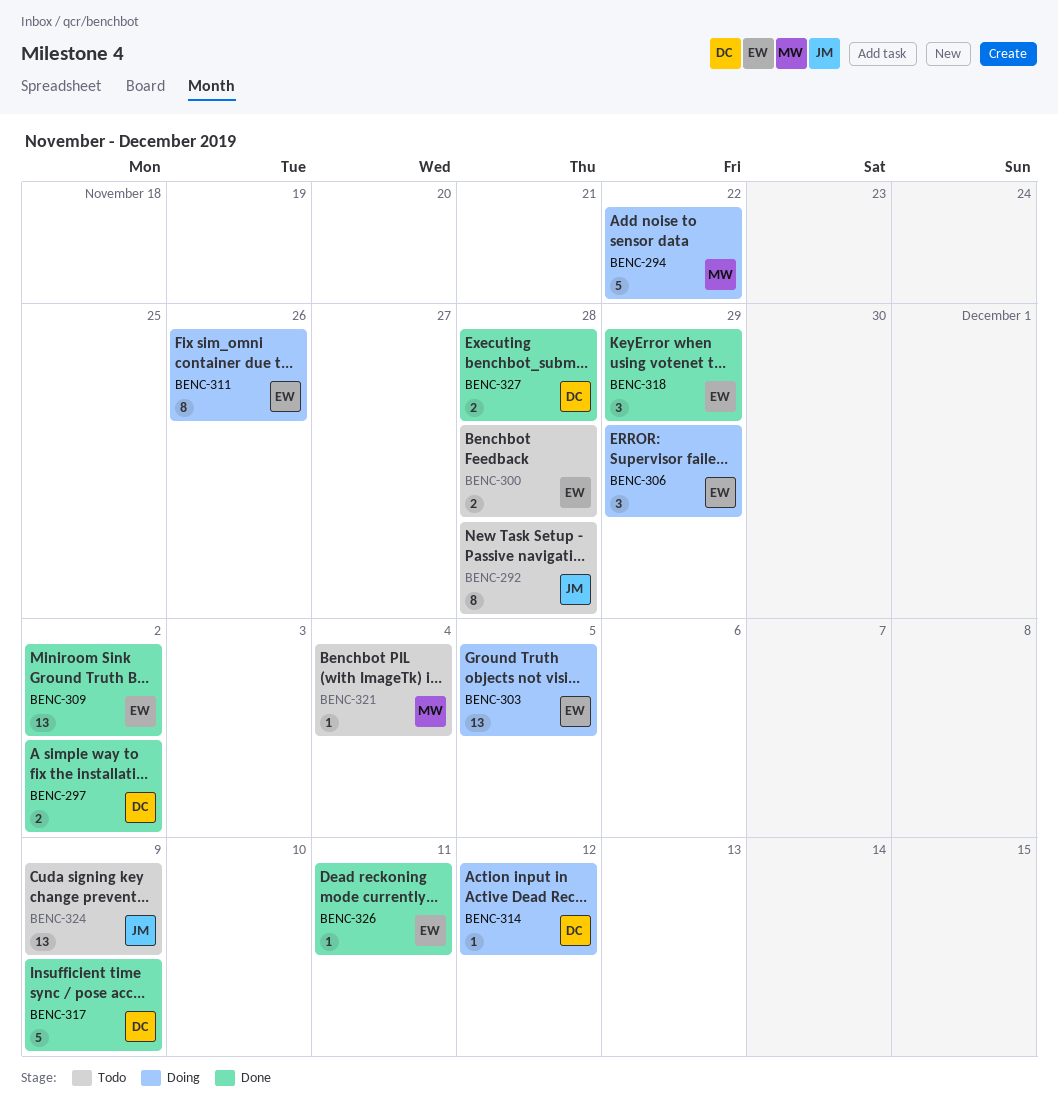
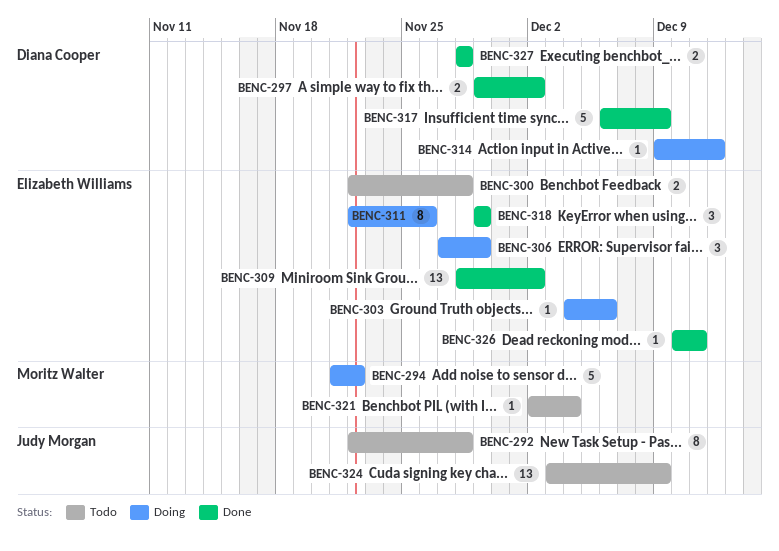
BENC-303, estimate: 13 -> 1
BENC-303, due: Dec 5 -> Dec 6

